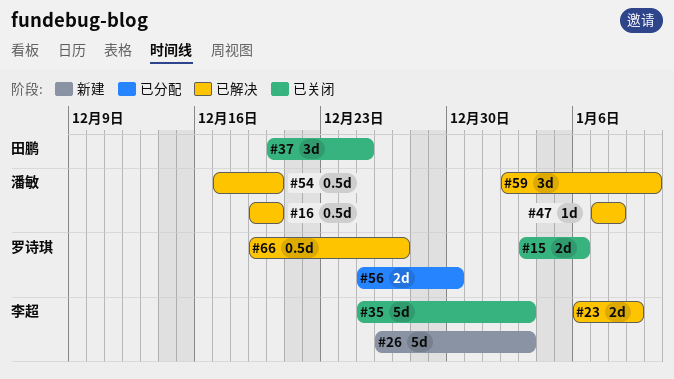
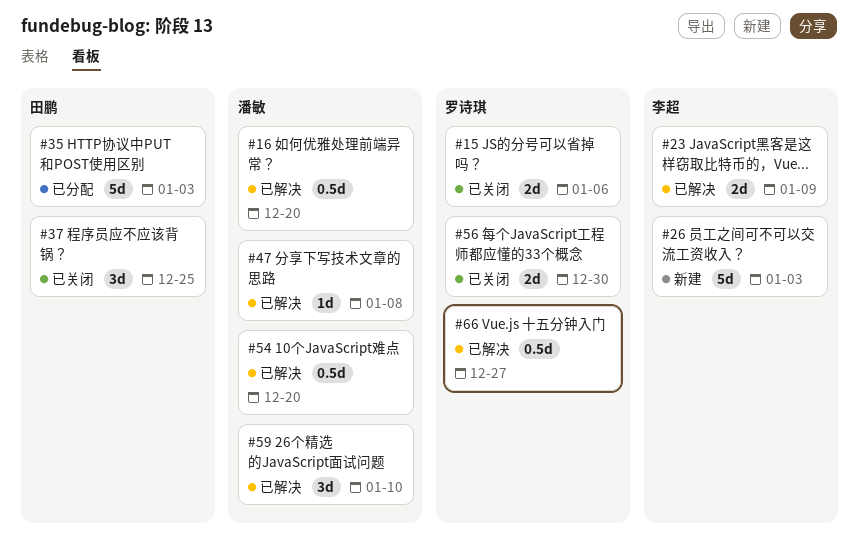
#35, status: 已关闭 -> 已分配
#35, owner: 李超 -> 田鹏
#56, status: 已分配 -> 已关闭

